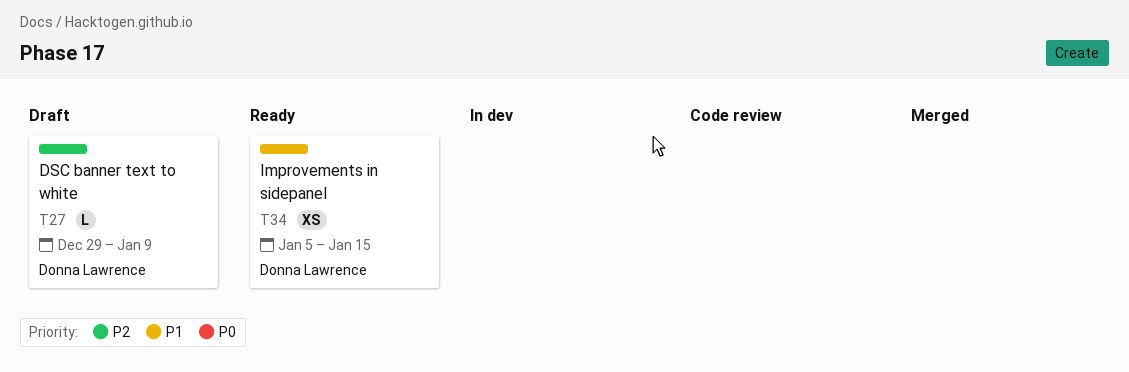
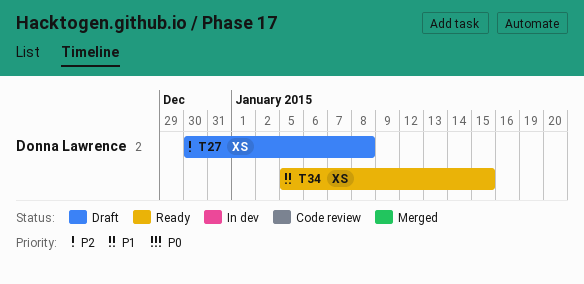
T27, estimate: L -> XS
T27, start: Dec 29 -> Dec 30
T27, due: Jan 9 -> Jan 8

